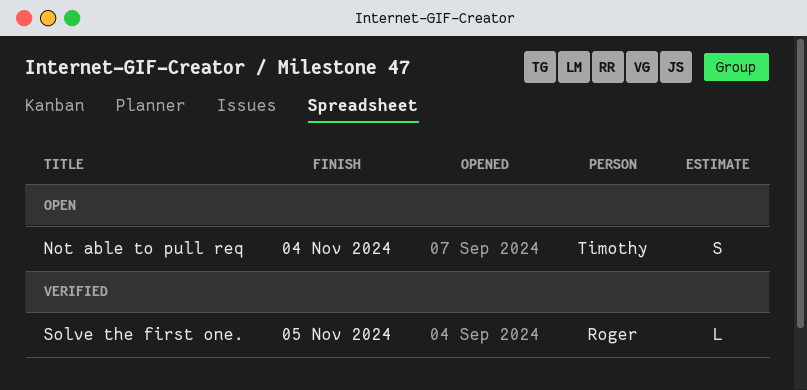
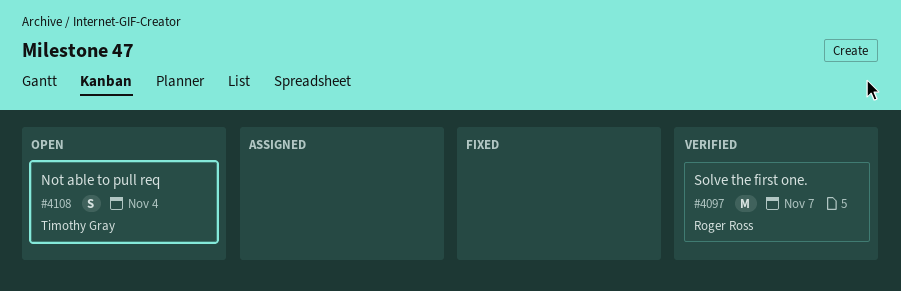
Solve the first one., estimate: L -> M
Solve the first one., due: Nov 5 -> Nov 7

